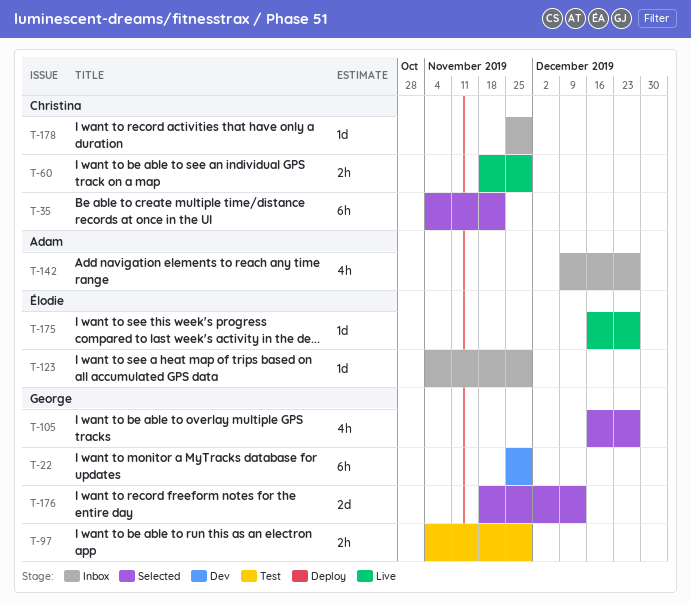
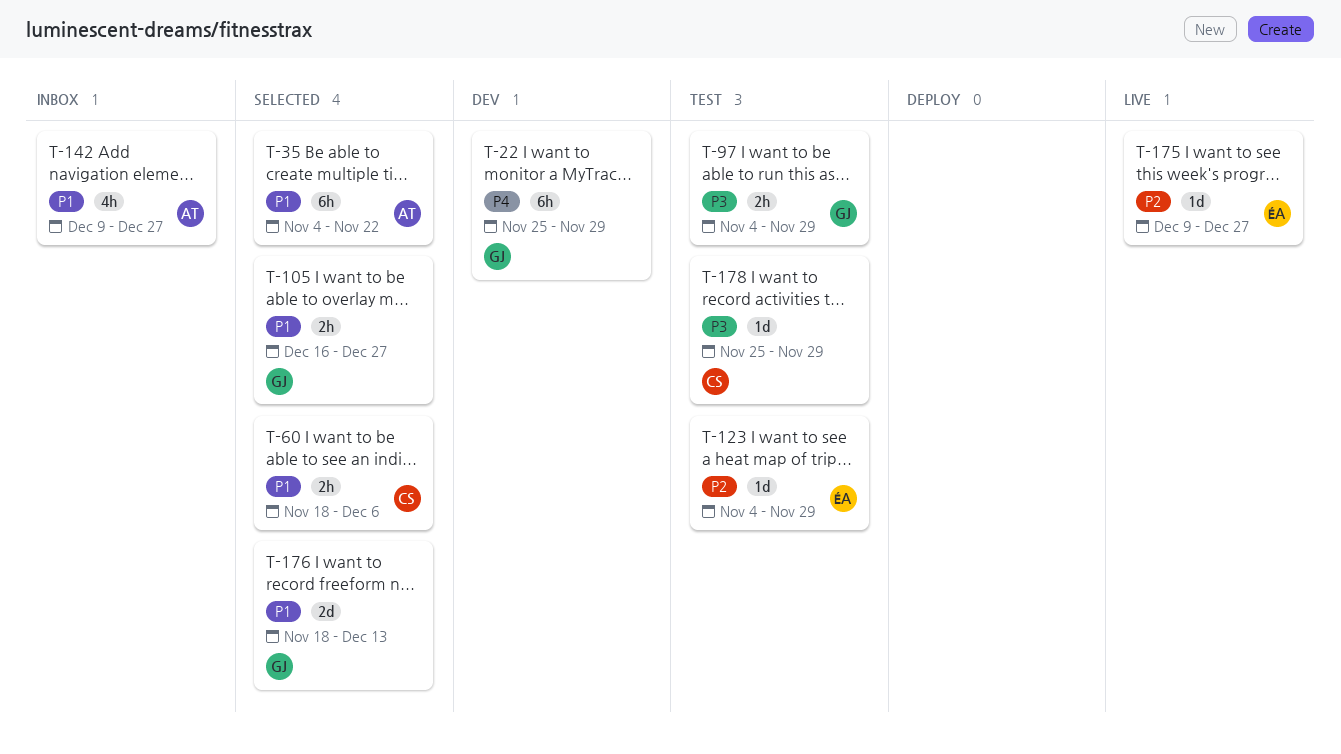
T-35, owner: Christina -> Adam
T-60, status: Live -> Selected
T-60, due: Nov 29 -> Dec 6
T-105, estimate: 4h -> 2h
T-123, status: Inbox -> Test
T-175, start: Dec 16 -> Dec 9
T-178, status: Inbox -> Test

